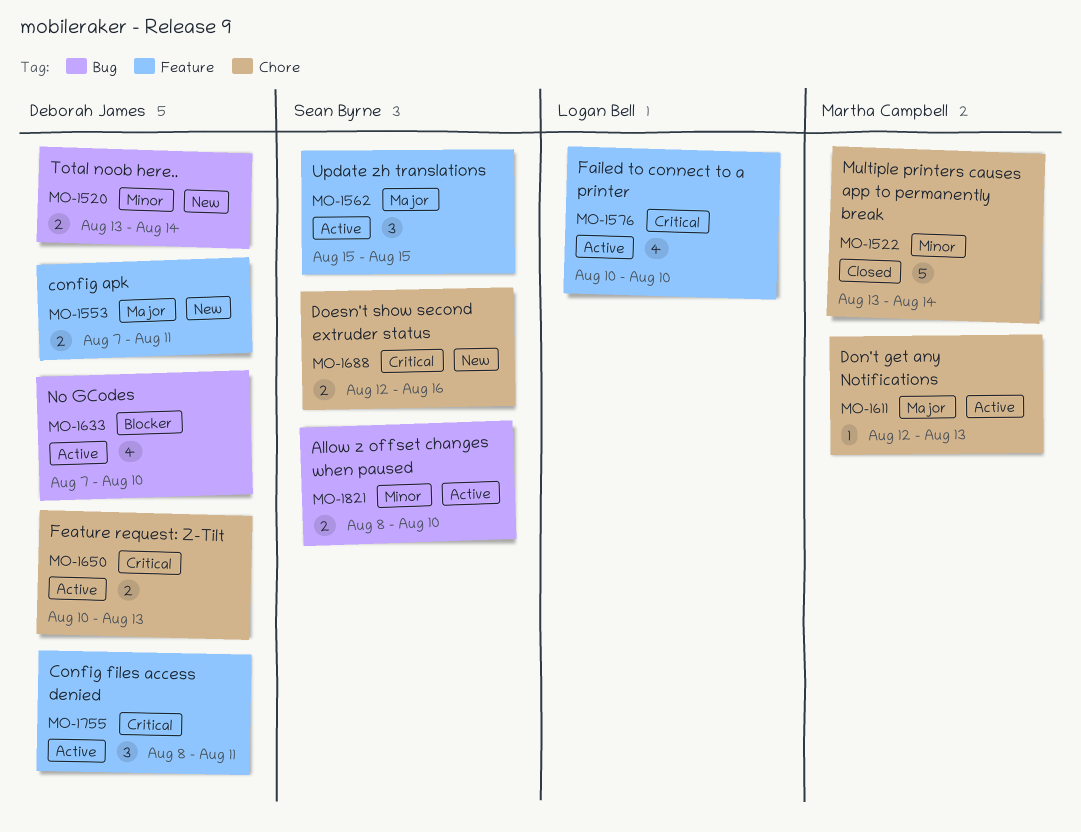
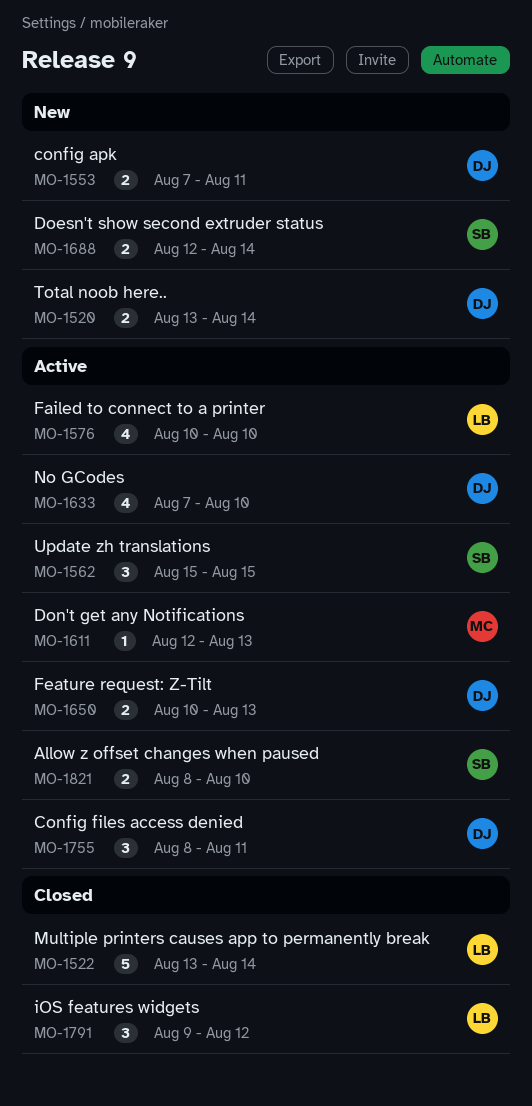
MO-1522, owner: Martha Campbell -> Logan Bell
MO-1688, due: Aug 16 -> Aug 14
MO-1791: none -> present

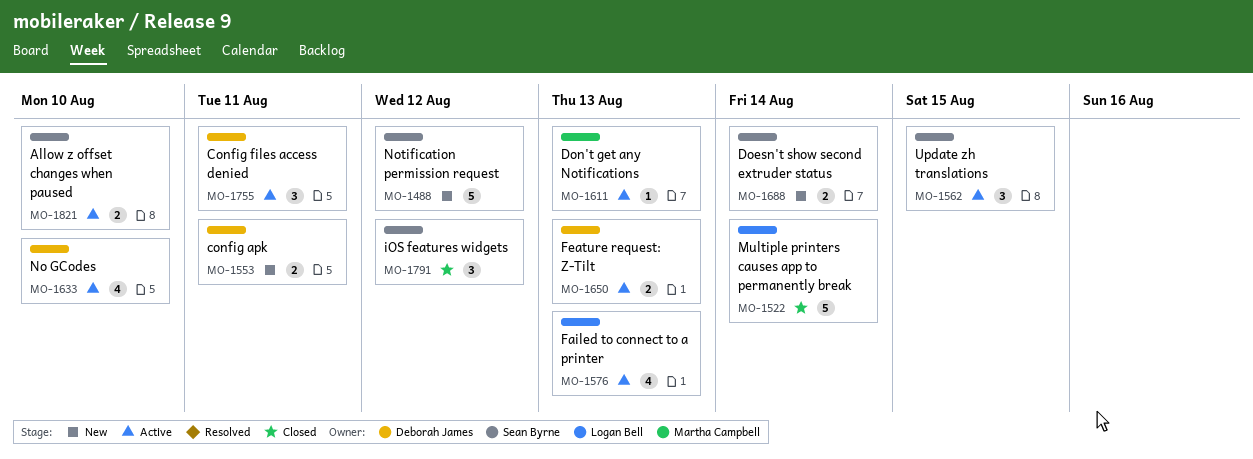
MO-1488: none -> present
MO-1520: present -> none
MO-1576, due: Aug 10 -> Aug 13
MO-1791, owner: Logan Bell -> Sean Byrne

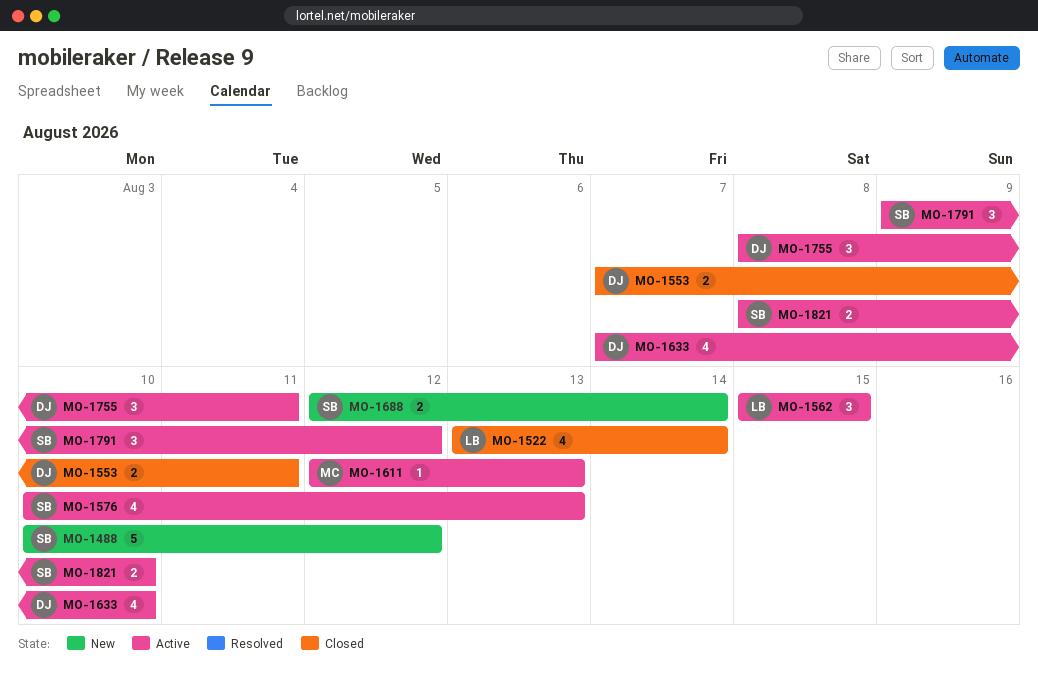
MO-1522, estimate: 5 -> 4
MO-1553, status: New -> Closed
MO-1562, owner: Sean Byrne -> Logan Bell
MO-1576, owner: Logan Bell -> Sean Byrne
MO-1650: present -> none
MO-1791, status: Closed -> Active

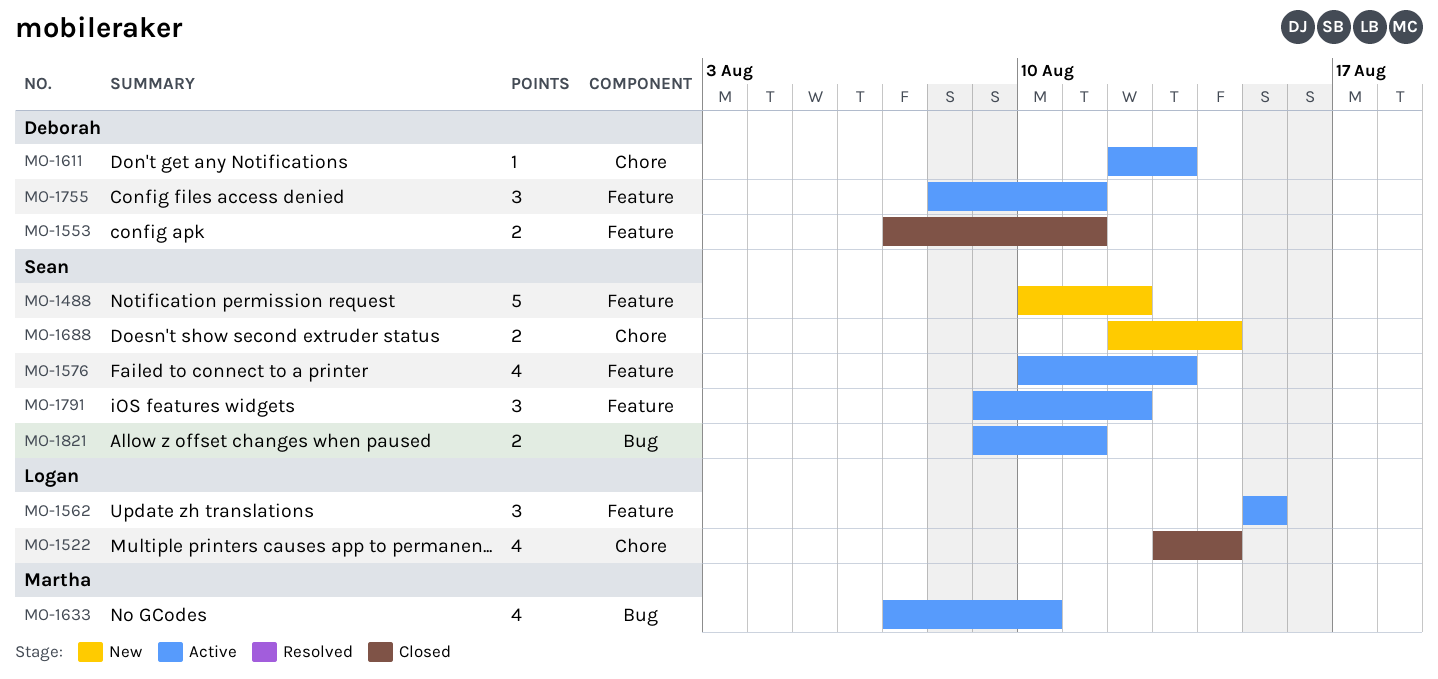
MO-1611, owner: Martha -> Deborah
MO-1633, owner: Deborah -> Martha
MO-1821, start: Aug 8 -> Aug 9
MO-1821, due: Aug 10 -> Aug 11

